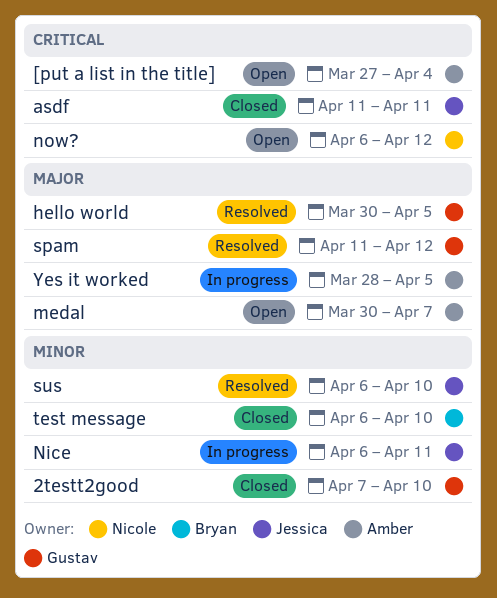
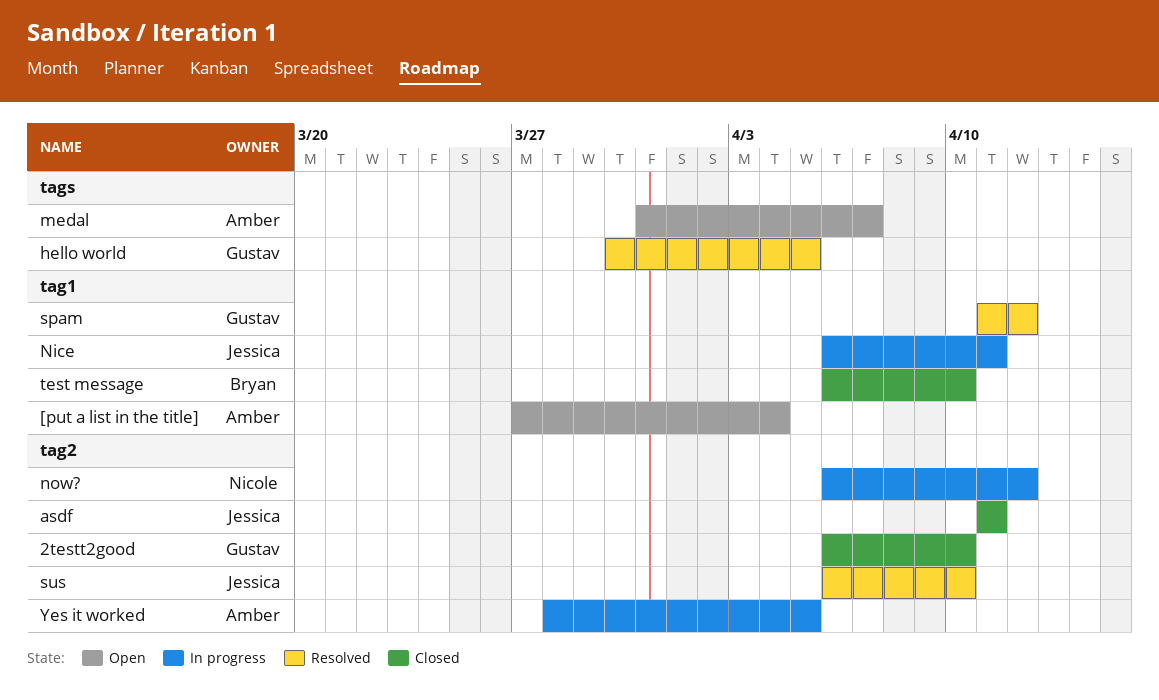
2testt2good, start: Apr 7 -> Apr 6
medal, start: Mar 30 -> Mar 31
now?, status: Open -> In progress

